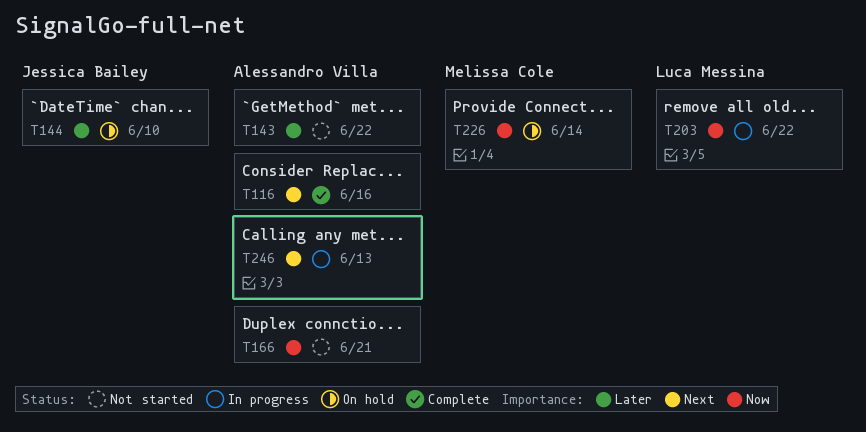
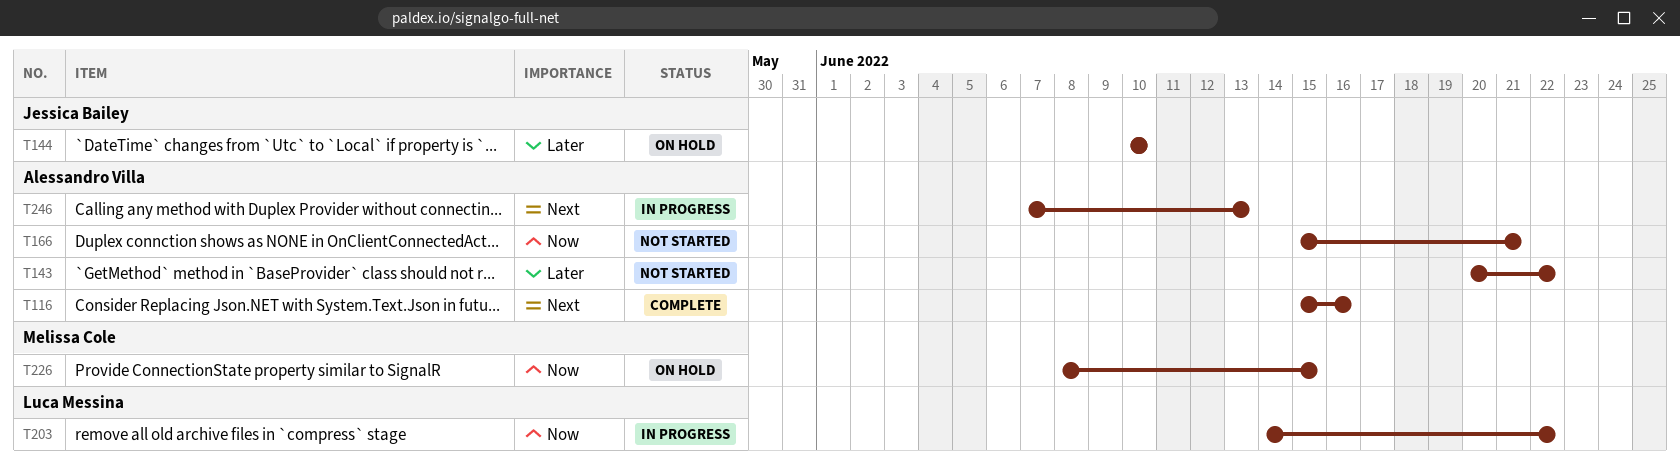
T226, due: Jun 14 -> Jun 15

